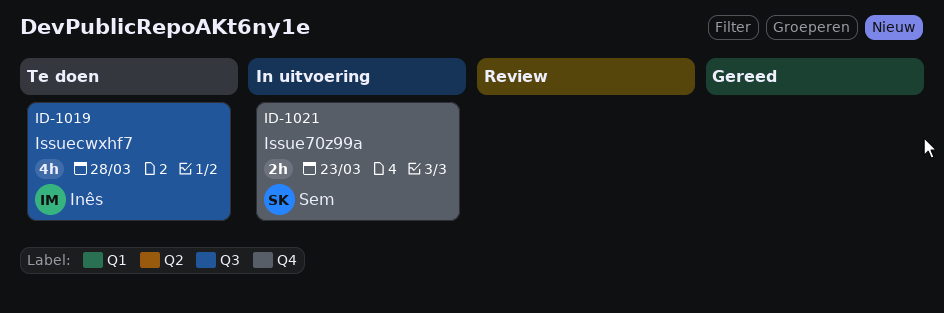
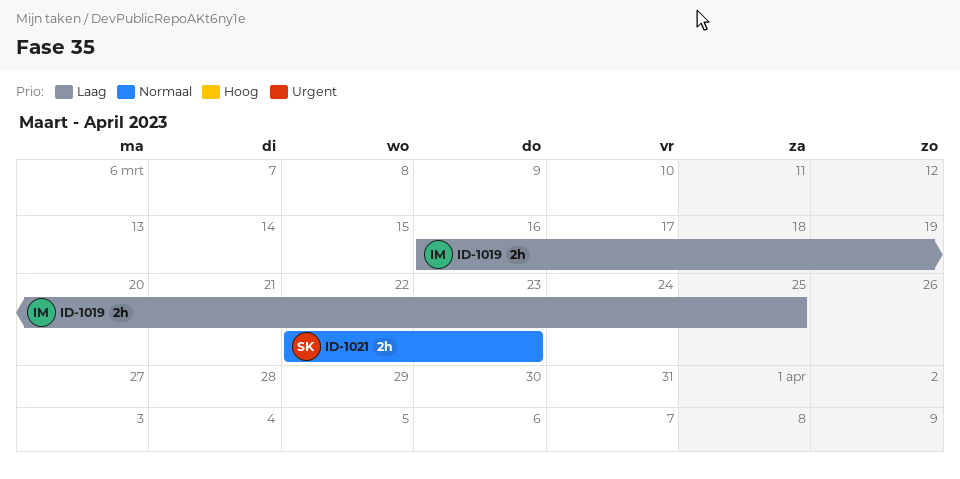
ID-1019, estimate: 4h -> 2h
ID-1019, due: Mar 28 -> Mar 25

